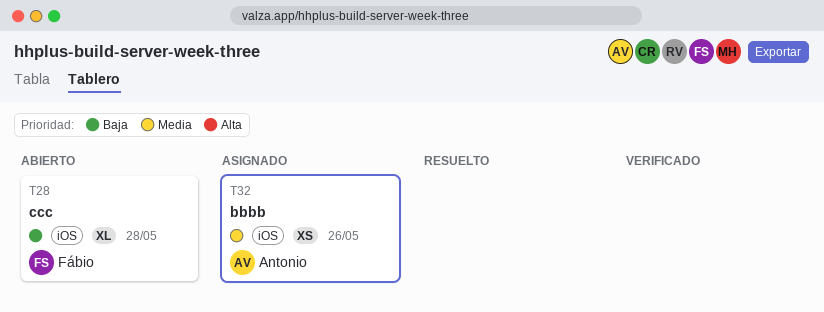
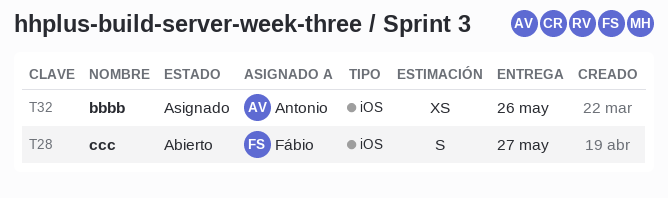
T28, estimate: XL -> S
T28, due: May 28 -> May 27

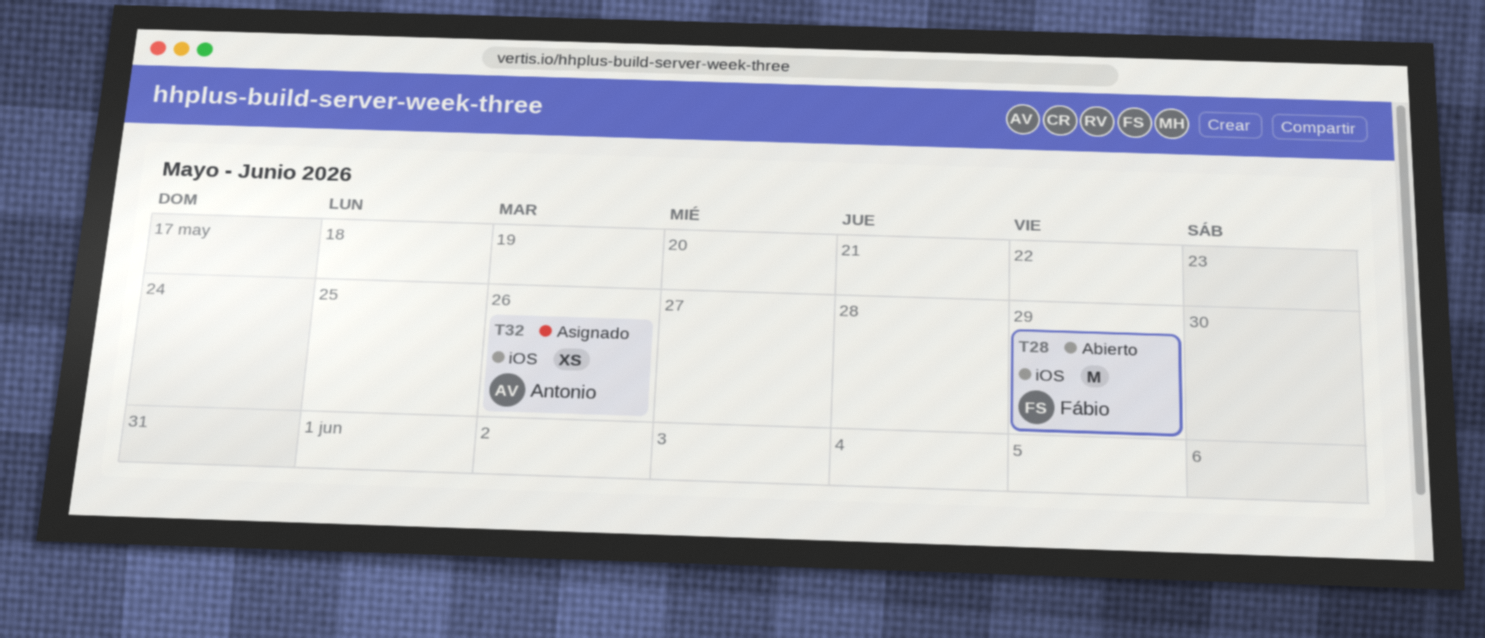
T28, estimate: S -> M
T28, due: May 27 -> May 29

